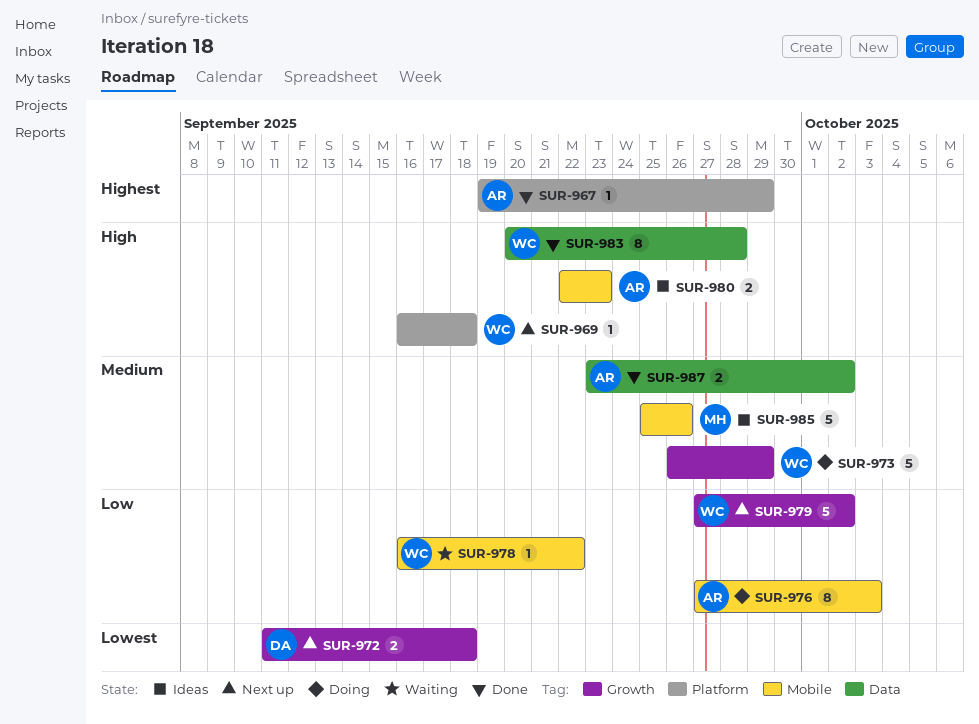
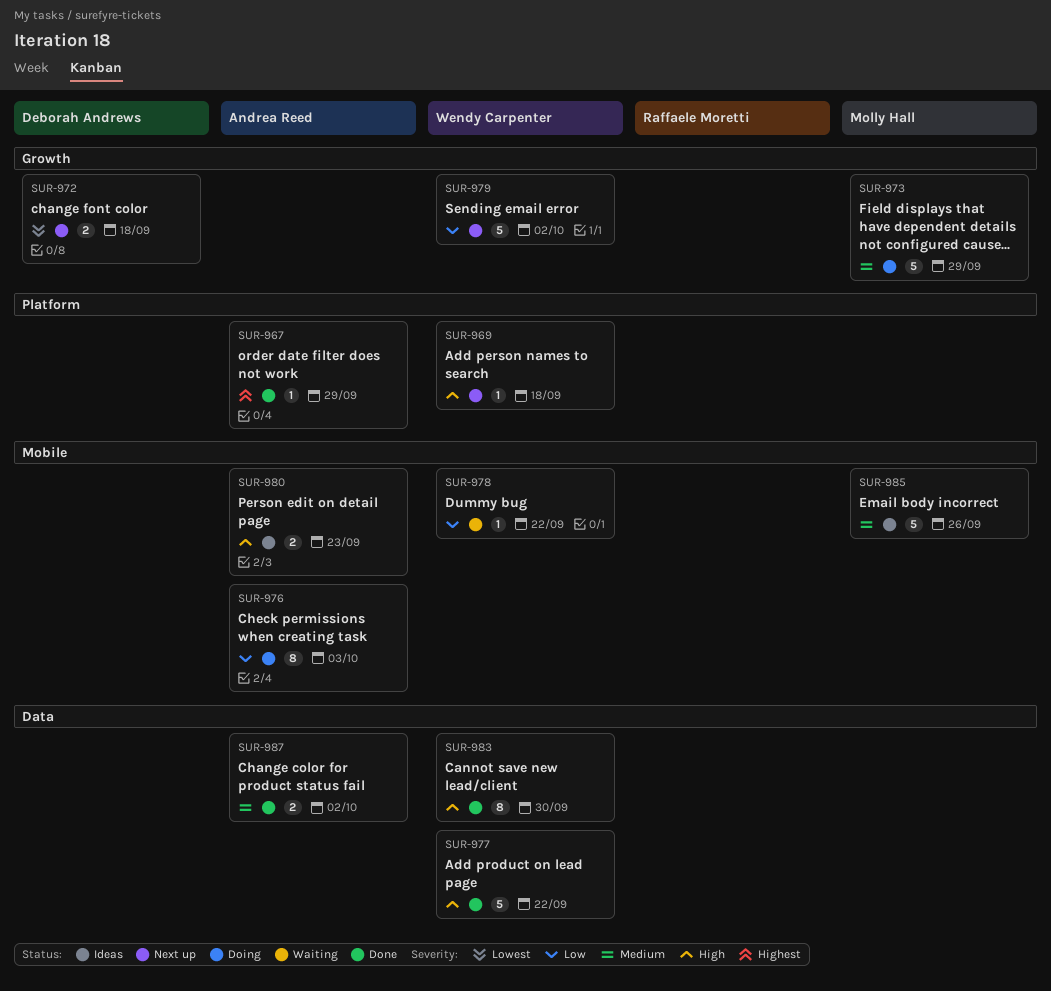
SUR-973, owner: Wendy Carpenter -> Molly Hall
SUR-977: none -> present
SUR-983, due: Sep 28 -> Sep 30

